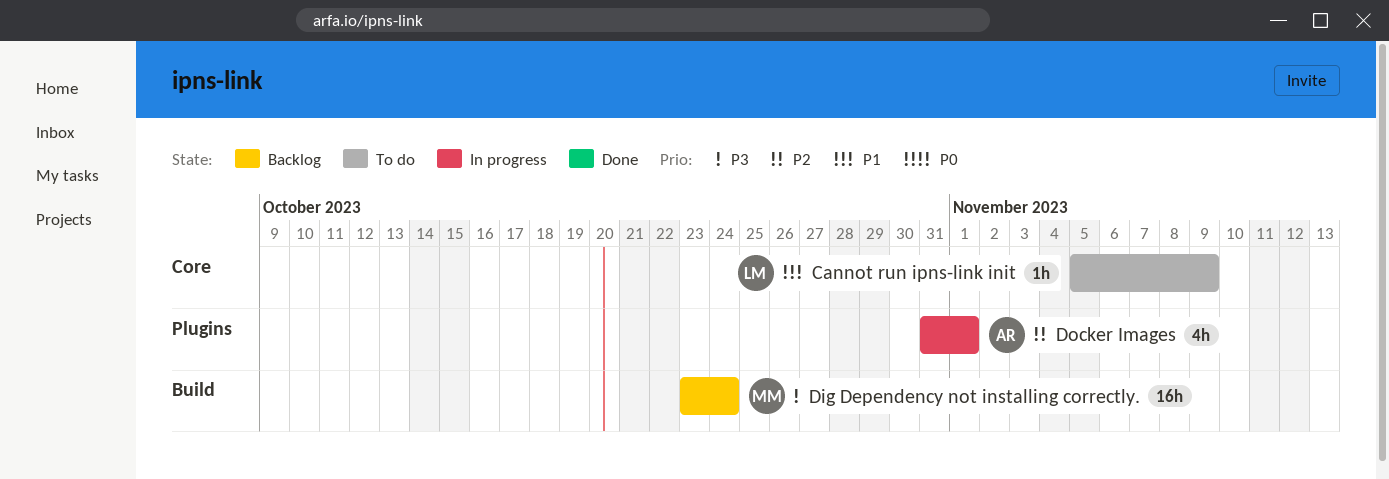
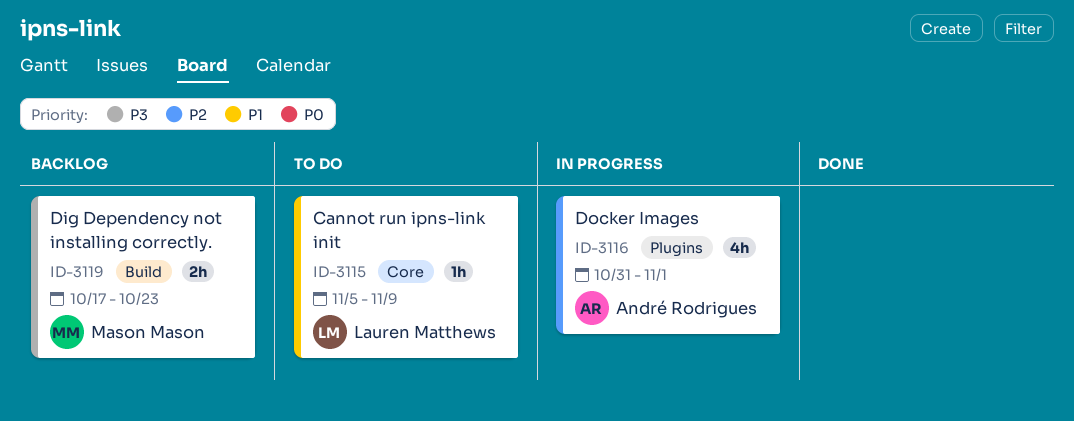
Dig Dependency not installing correctly., estimate: 16h -> 2h
Dig Dependency not installing correctly., start: Oct 23 -> Oct 17
Dig Dependency not installing correctly., due: Oct 24 -> Oct 23

